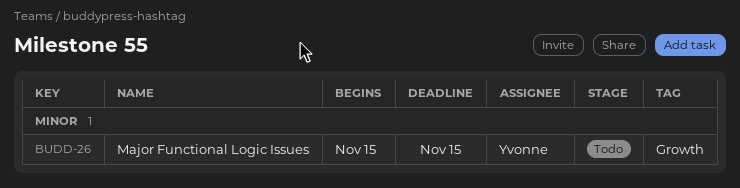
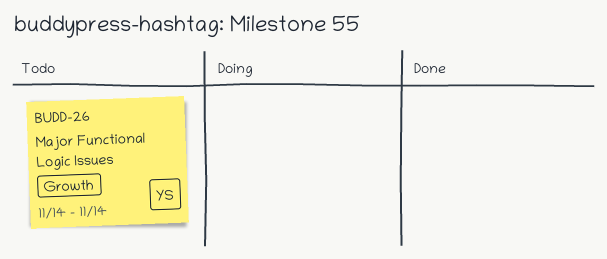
BUDD-26, start: Nov 15 -> Nov 14
BUDD-26, due: Nov 15 -> Nov 14

